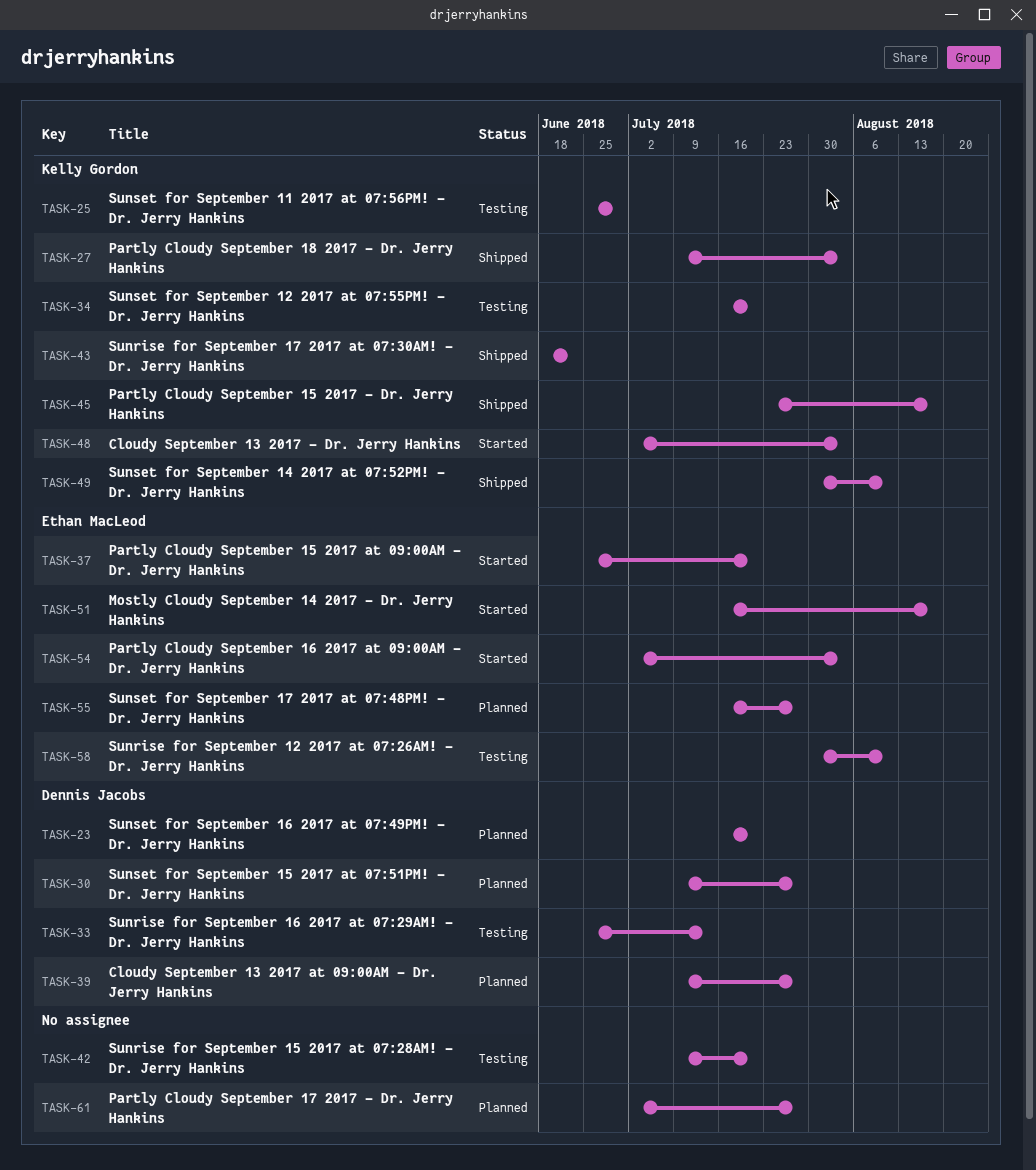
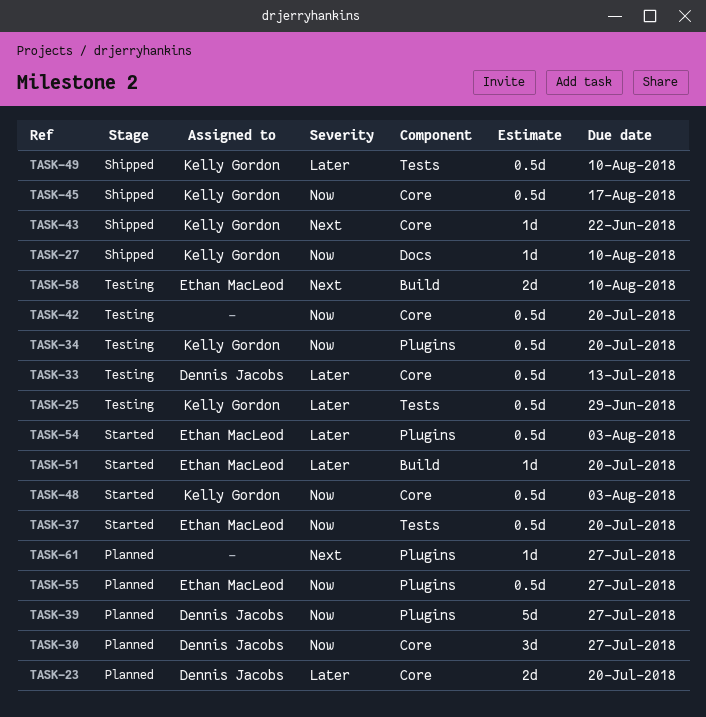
TASK-27, due: Aug 3 -> Aug 10
TASK-51, due: Aug 17 -> Jul 20

